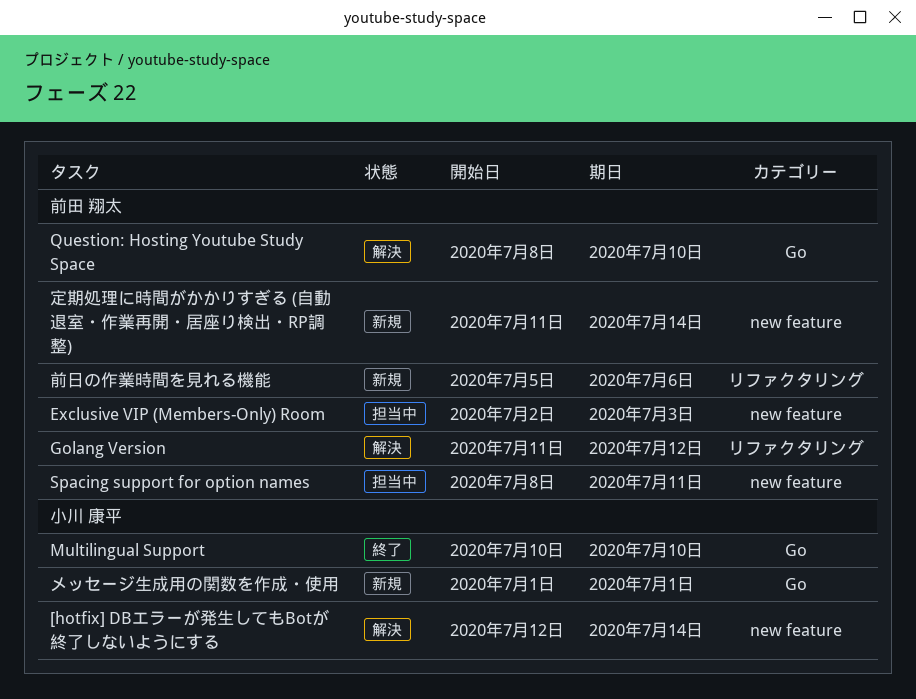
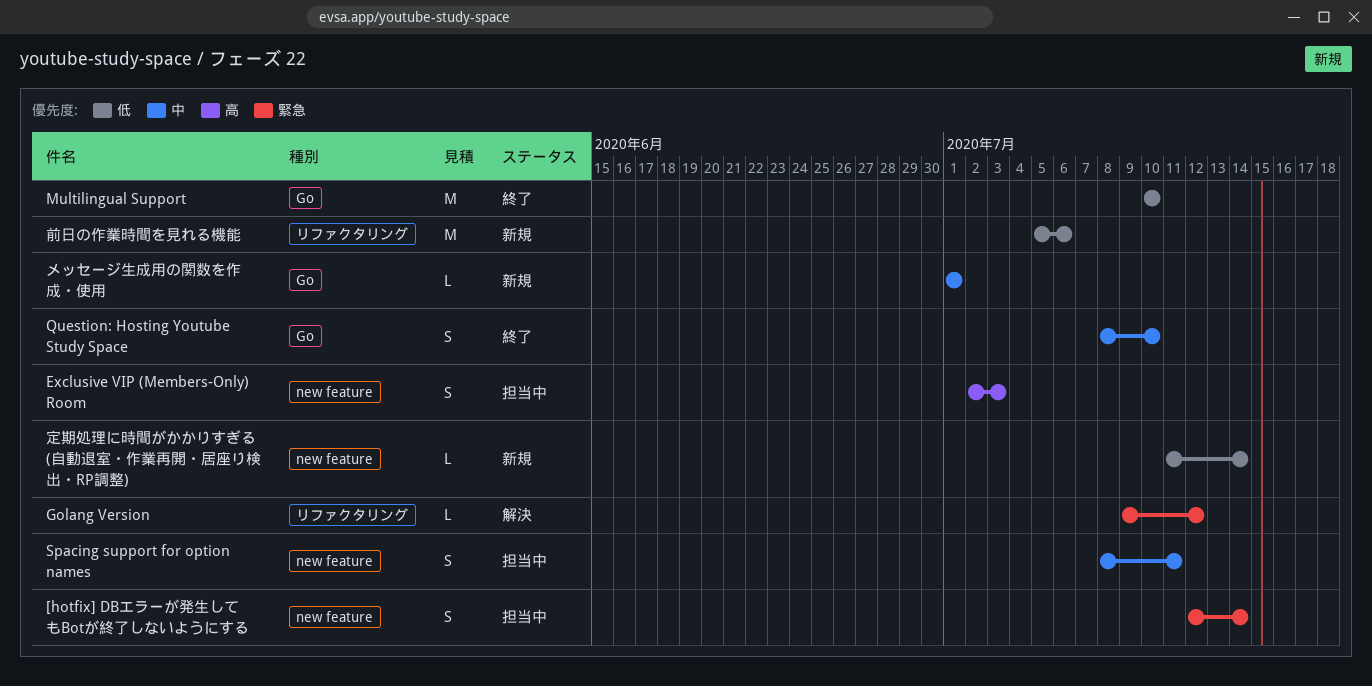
[hotfix] DBエラーが発生してもBotが終了しないようにする, status: 解決 -> 担当中
Golang Version, start: Jul 11 -> Jul 9
Question: Hosting Youtube Study Space, status: 解決 -> 終了

